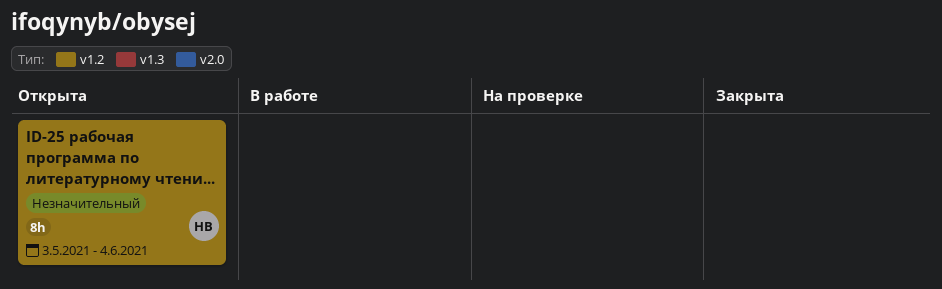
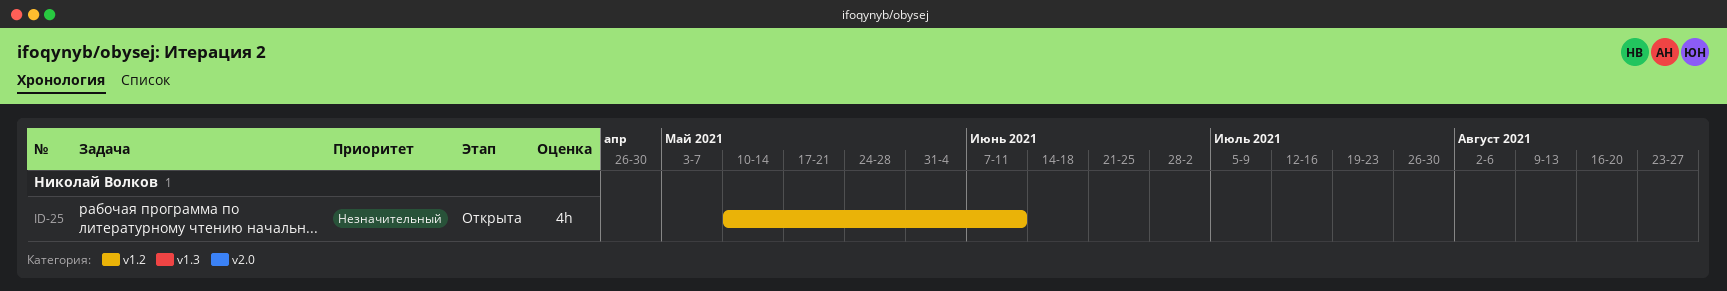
ID-25, estimate: 8h -> 4h
ID-25, start: May 3 -> May 10
ID-25, due: Jun 4 -> Jun 11

